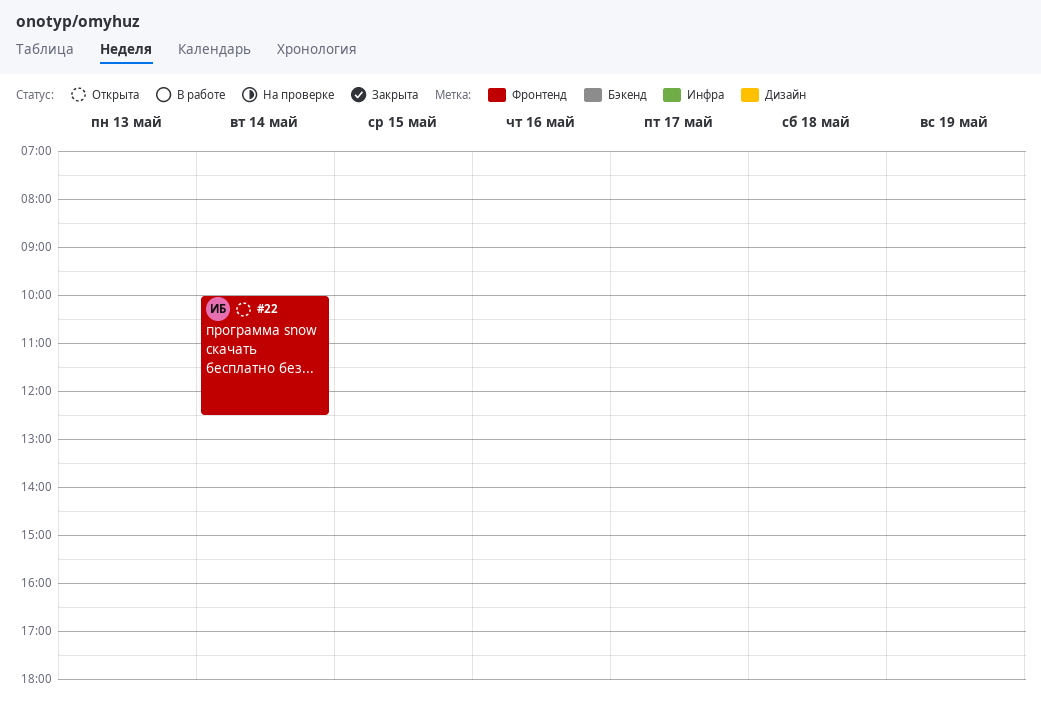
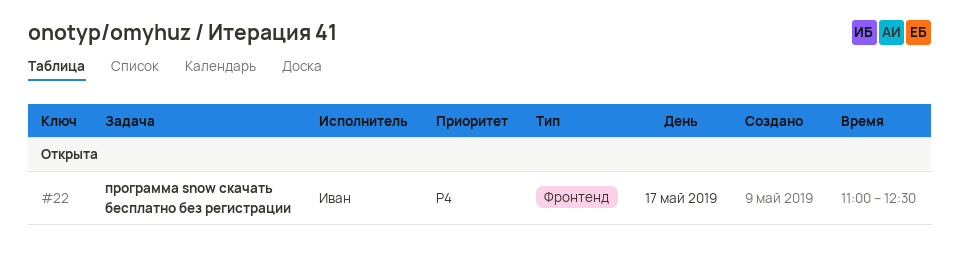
#22, day: May 14 -> May 17
#22, begins: 10:00 -> 11:00

